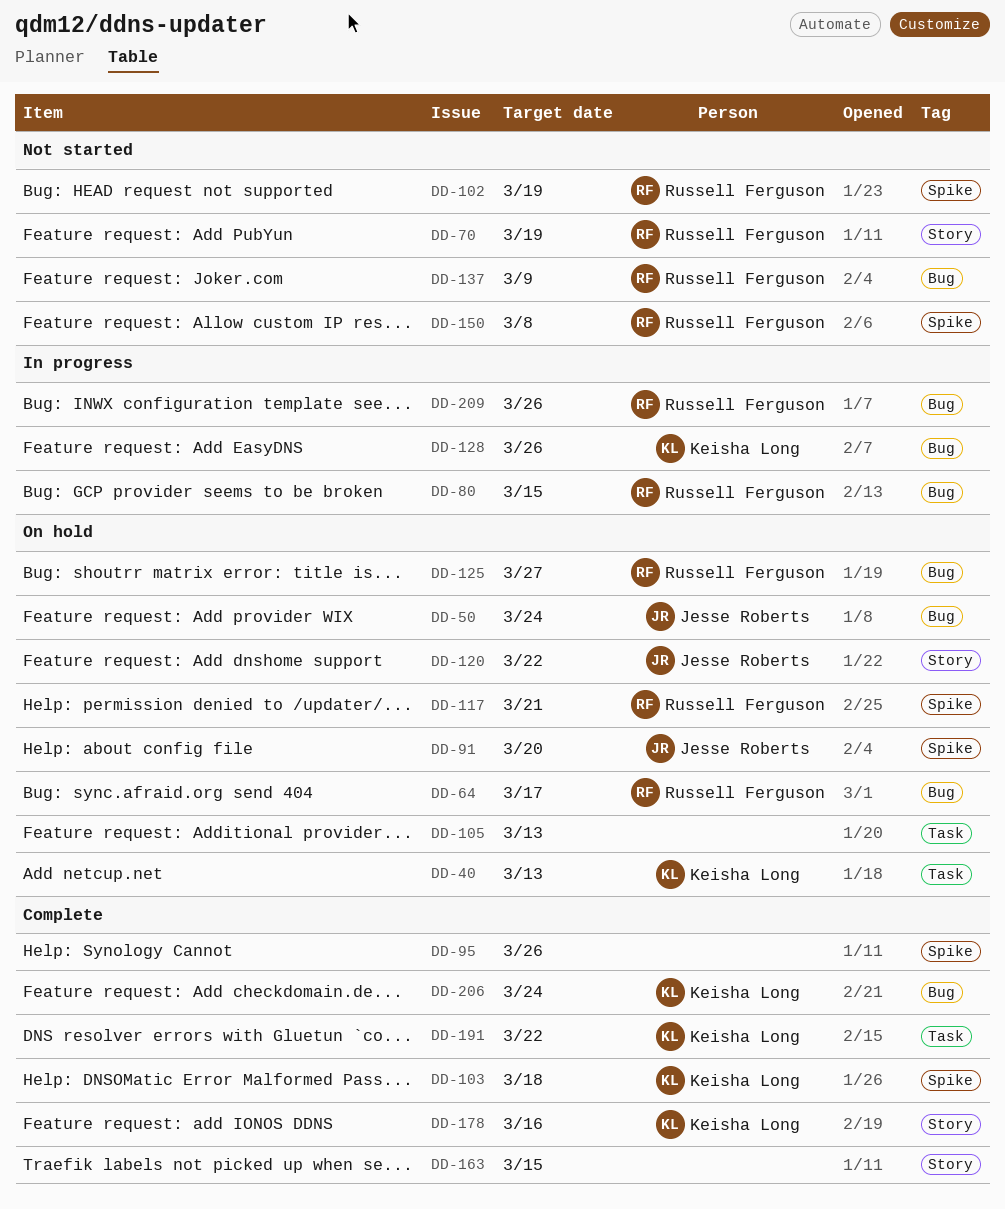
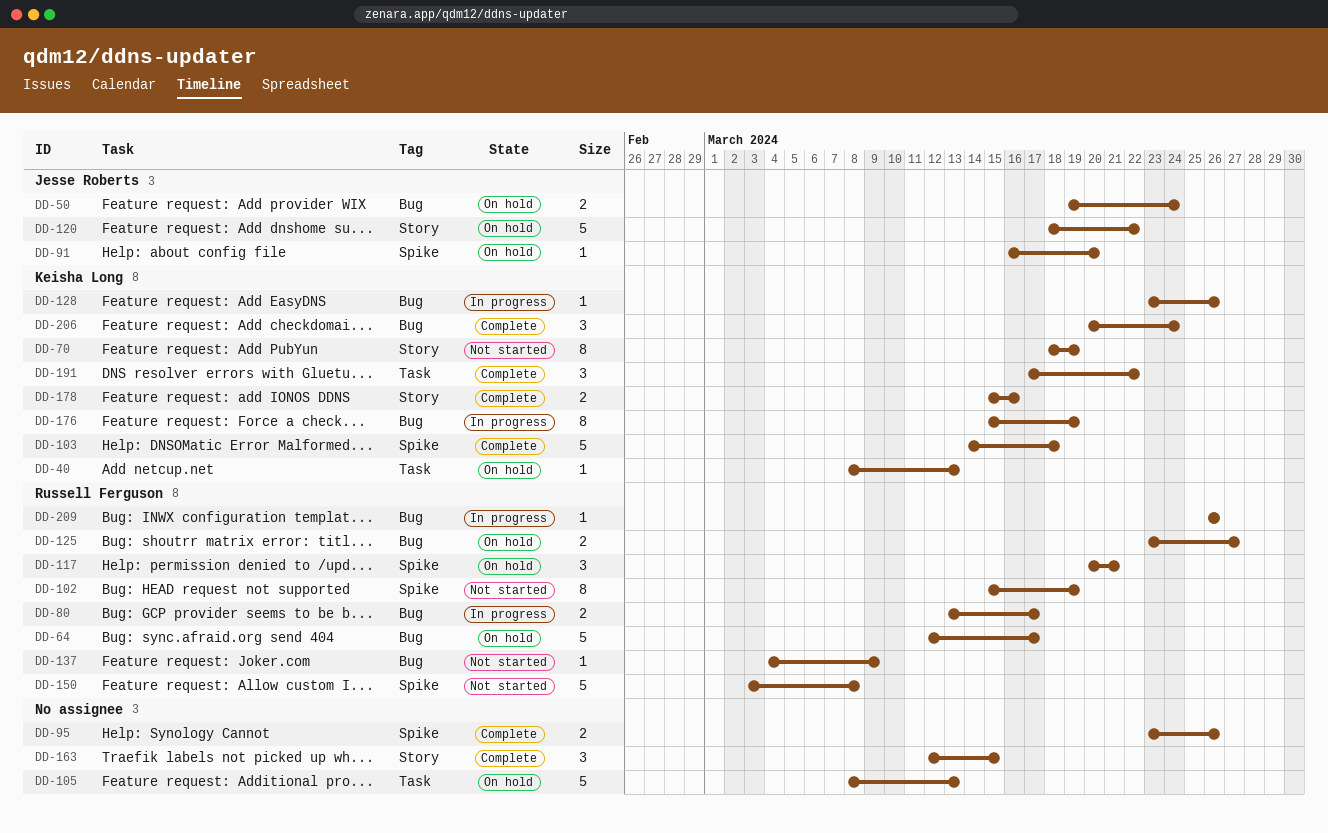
DD-70, owner: Russell Ferguson -> Keisha Long
DD-80, due: Mar 15 -> Mar 17
DD-176: none -> present

